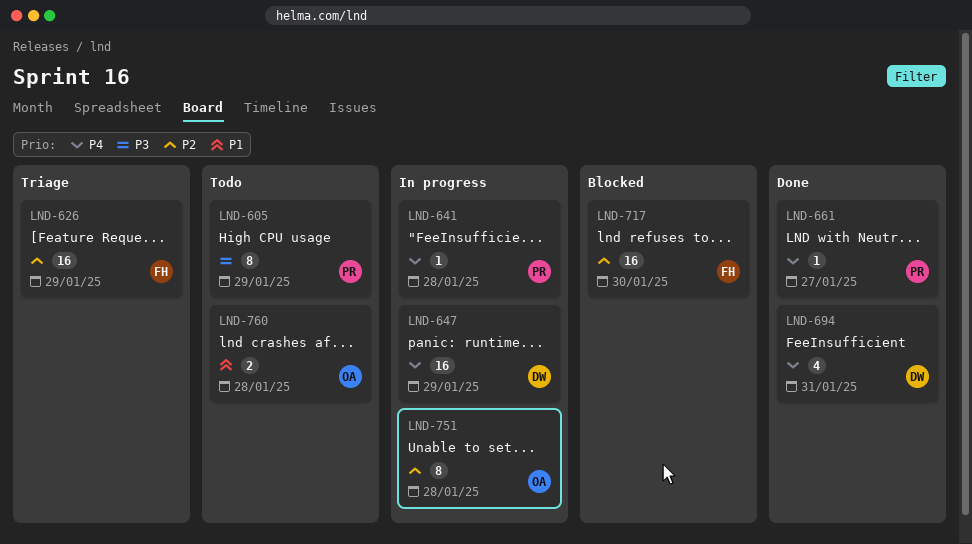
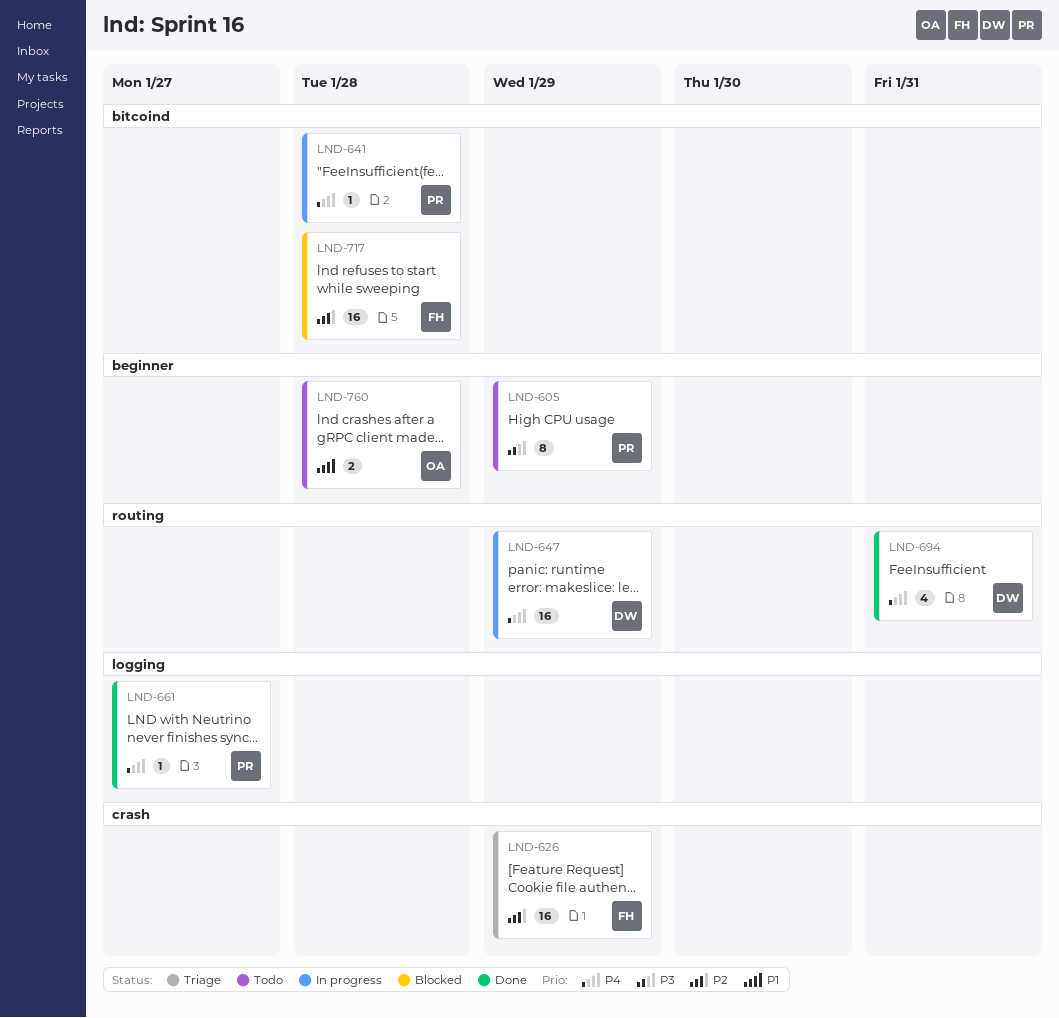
LND-717, due: Jan 30 -> Jan 28
LND-751: present -> none

